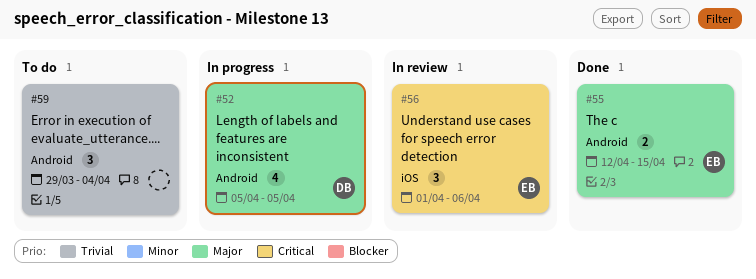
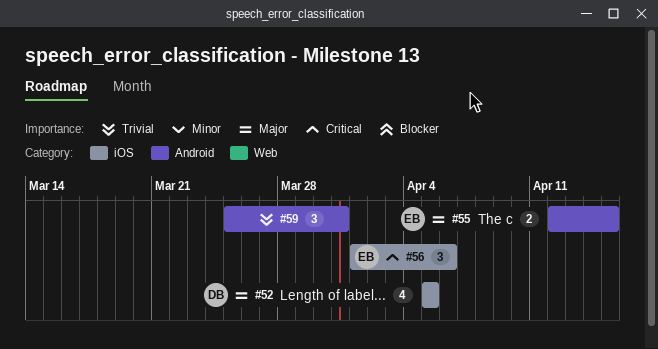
#52, label: Android -> iOS
#59, start: Mar 29 -> Mar 25
#59, due: Apr 4 -> Mar 31

